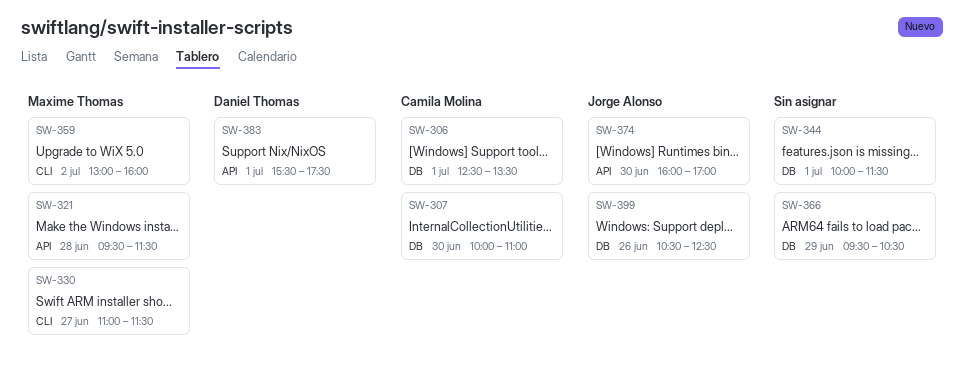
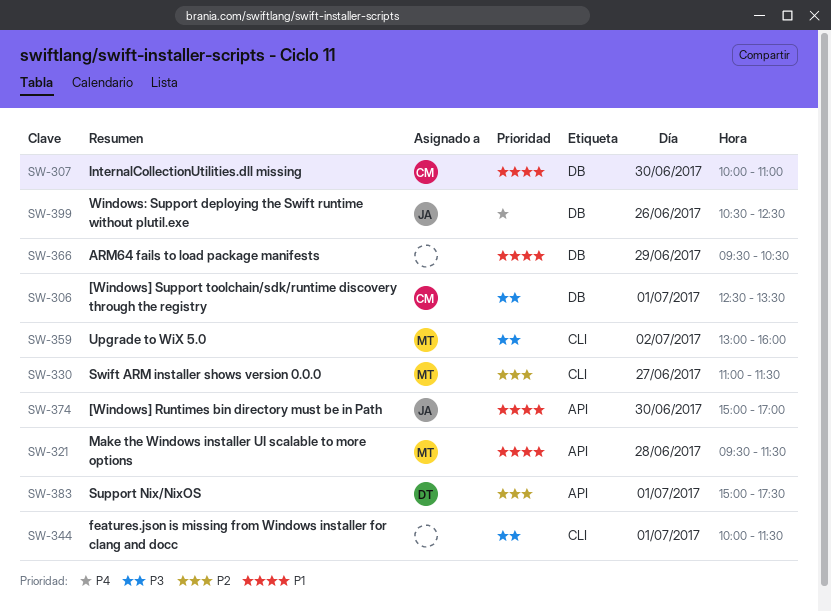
SW-344, label: DB -> CLI
SW-374, begins: 16:00 -> 15:00
SW-383, begins: 15:30 -> 15:00

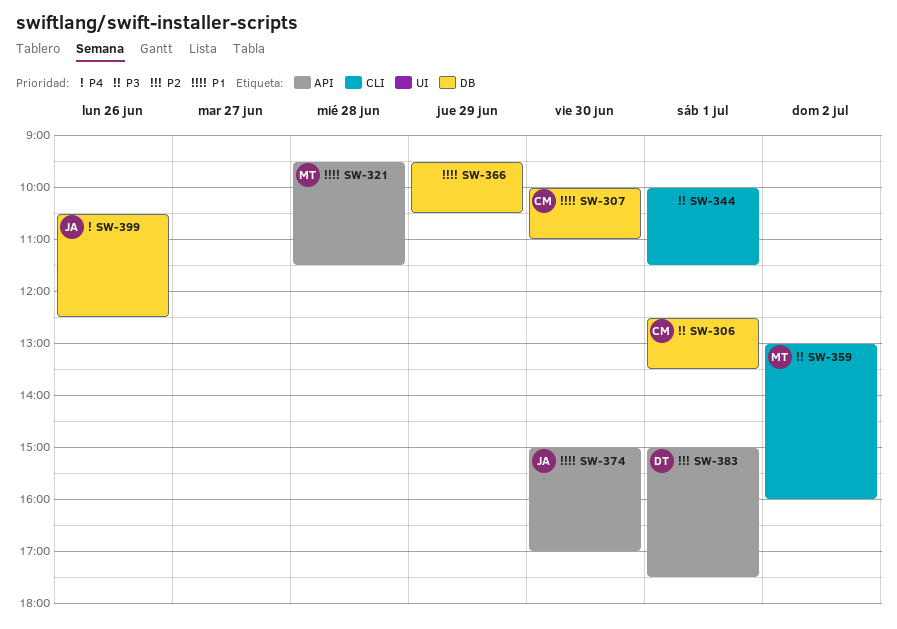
SW-330: present -> none

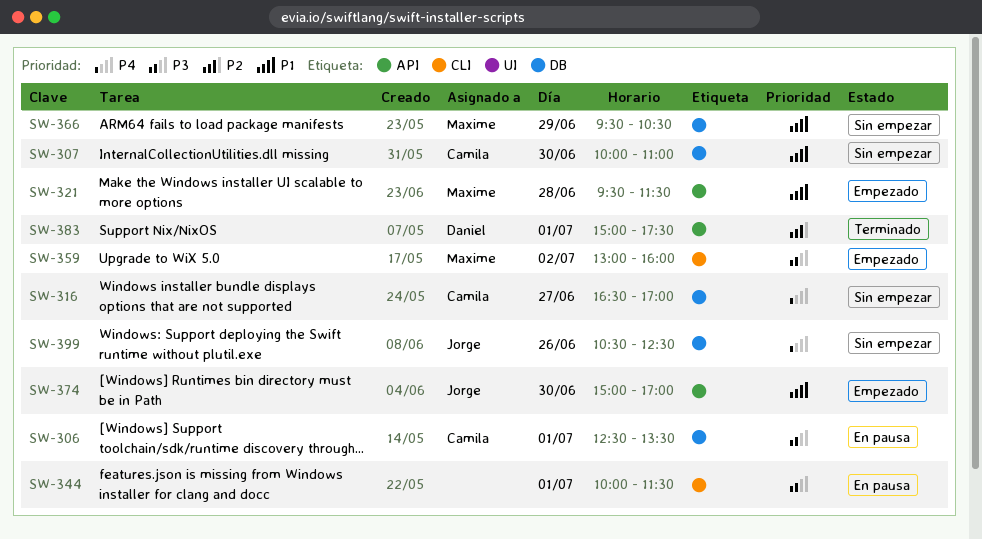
SW-316: none -> present
SW-366, owner: none -> Maxime

